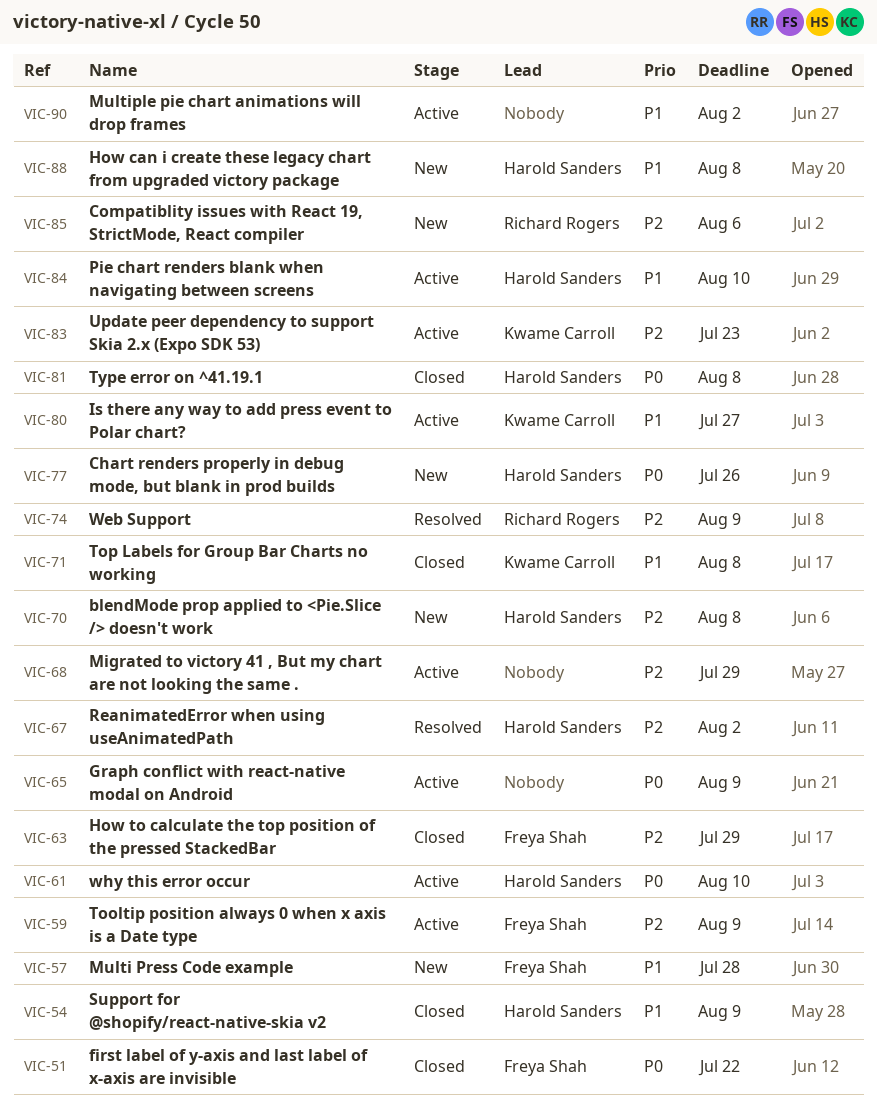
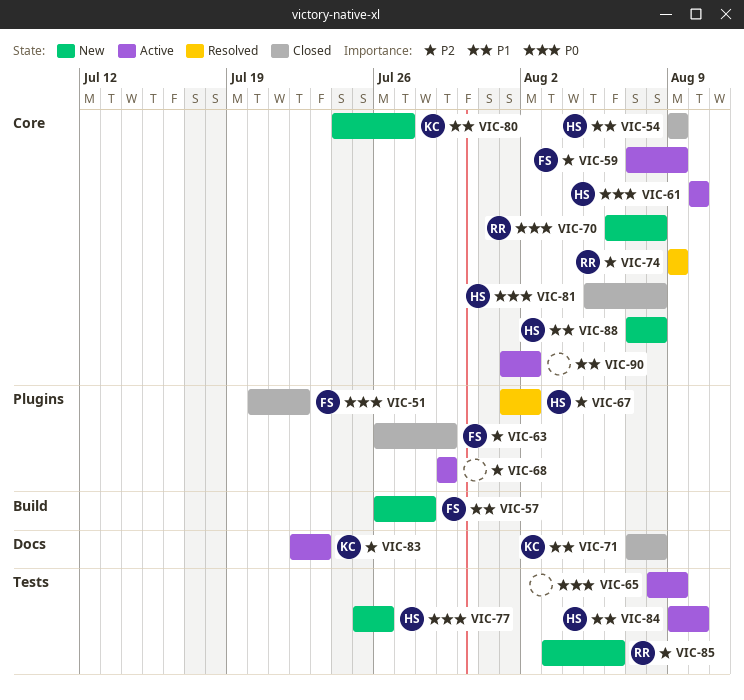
VIC-70, owner: Harold Sanders -> Richard Rogers
VIC-70, priority: P2 -> P0
VIC-80, status: Active -> New

